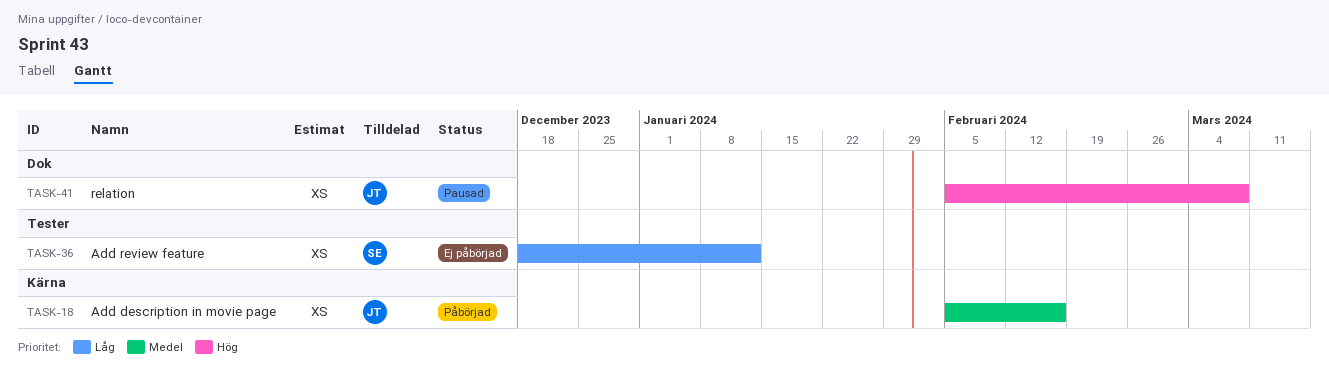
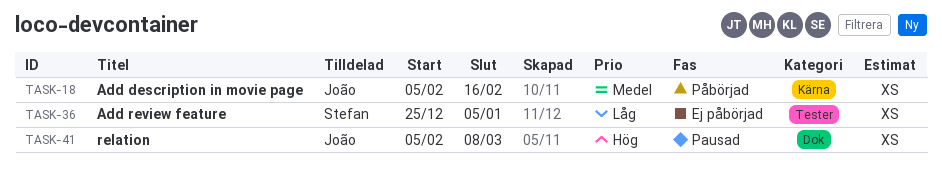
TASK-36, start: Dec 18 -> Dec 25
TASK-36, due: Jan 12 -> Jan 5

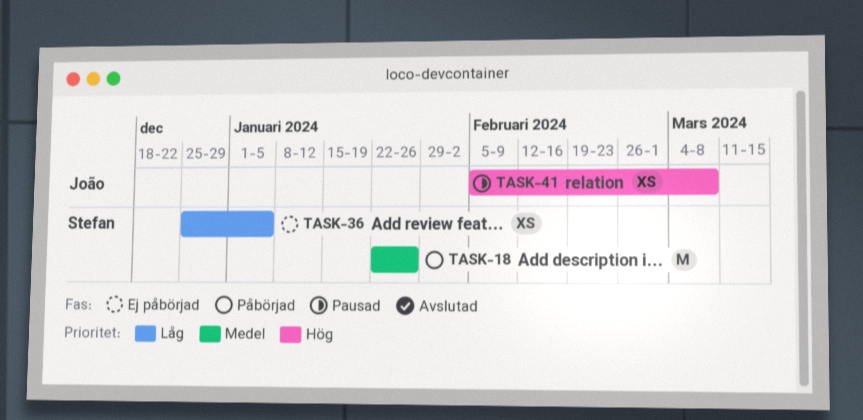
TASK-18, owner: João -> Stefan
TASK-18, estimate: XS -> M
TASK-18, start: Feb 5 -> Jan 22
TASK-18, due: Feb 16 -> Jan 26

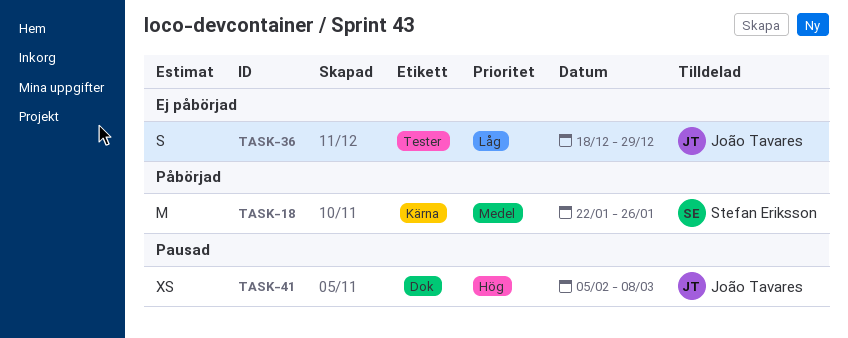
TASK-36, owner: Stefan Eriksson -> João Tavares
TASK-36, estimate: XS -> S
TASK-36, start: Dec 25 -> Dec 18
TASK-36, due: Jan 5 -> Dec 29

